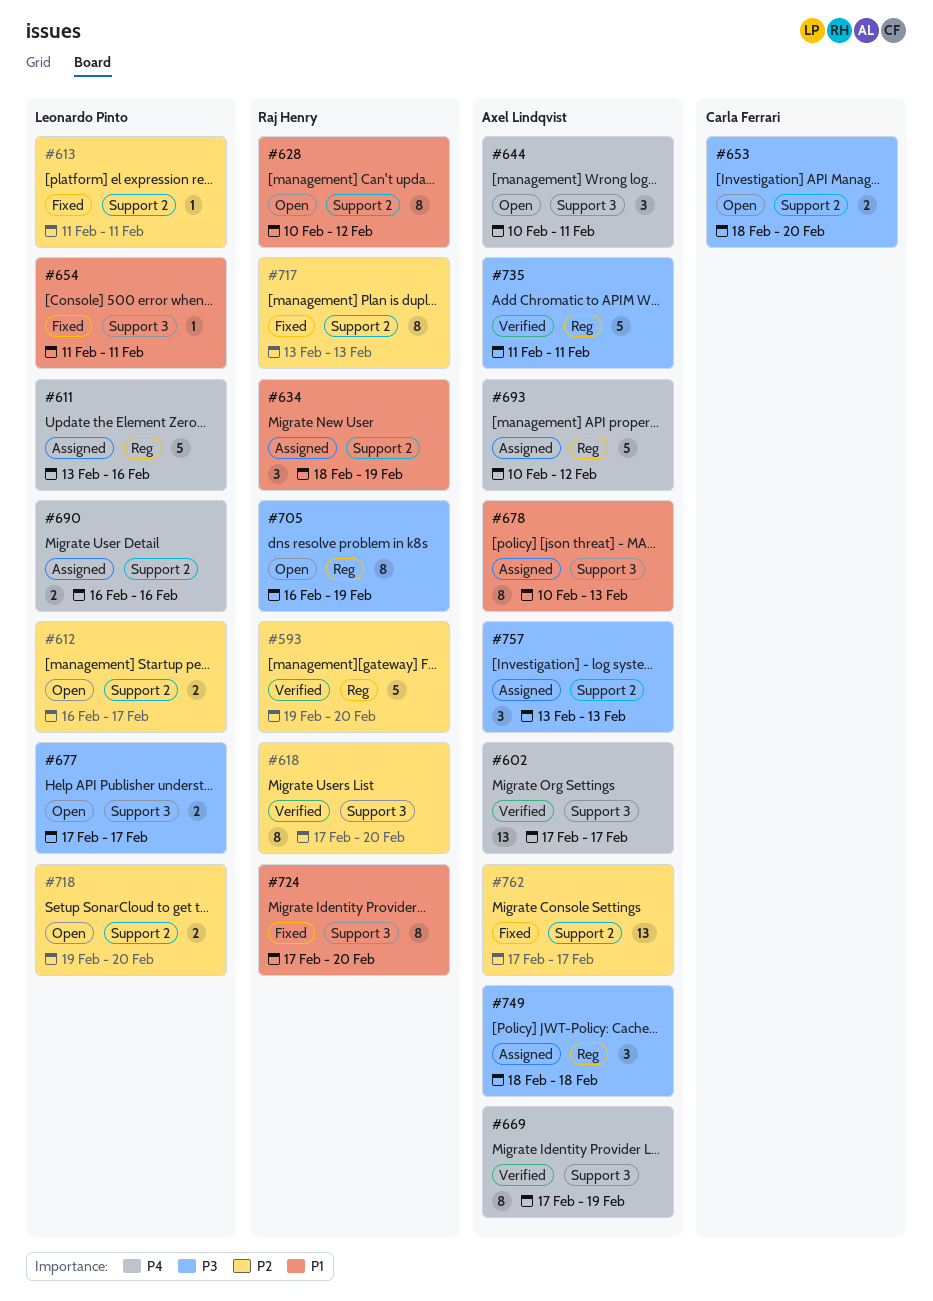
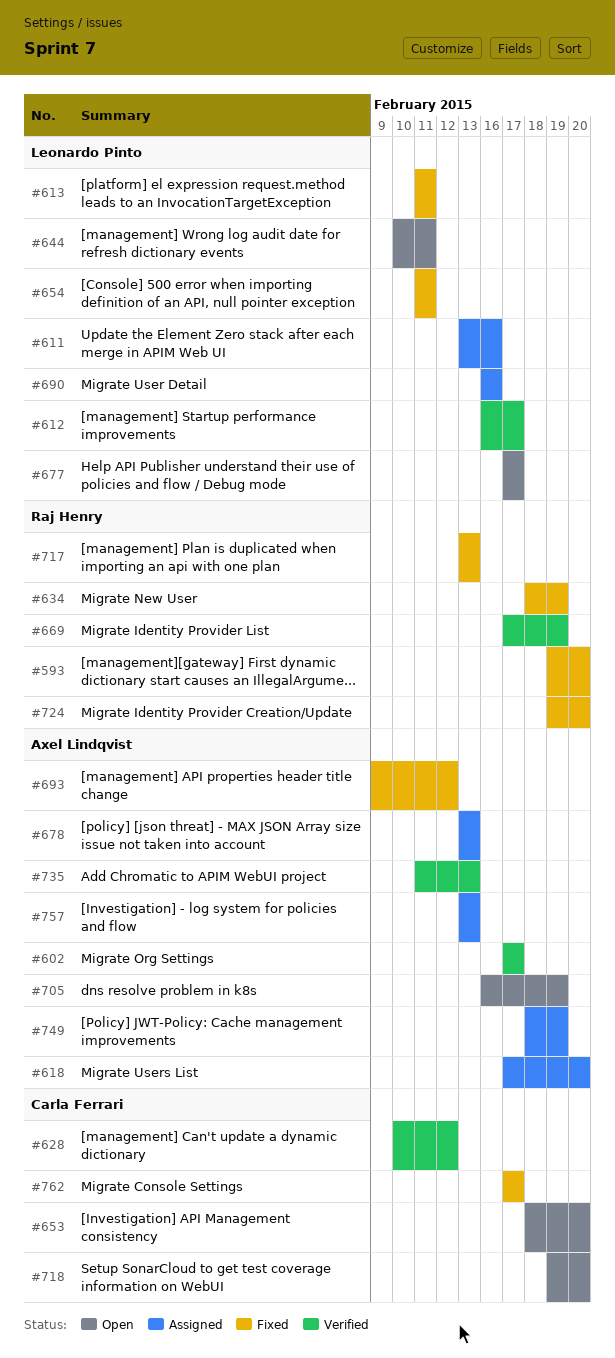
#593, status: Verified -> Fixed
#612, status: Open -> Verified
#618, status: Verified -> Assigned
#618, owner: Raj Henry -> Axel Lindqvist
#628, status: Open -> Verified
#628, owner: Raj Henry -> Carla Ferrari
#634, status: Assigned -> Fixed
#644, owner: Axel Lindqvist -> Leonardo Pinto
#669, owner: Axel Lindqvist -> Raj Henry
#678, start: Feb 10 -> Feb 13
#693, status: Assigned -> Fixed
#693, start: Feb 10 -> Feb 9
#705, owner: Raj Henry -> Axel Lindqvist
#718, owner: Leonardo Pinto -> Carla Ferrari
#724, start: Feb 17 -> Feb 19
#735, due: Feb 11 -> Feb 13
#749, due: Feb 18 -> Feb 19
#762, owner: Axel Lindqvist -> Carla Ferrari

